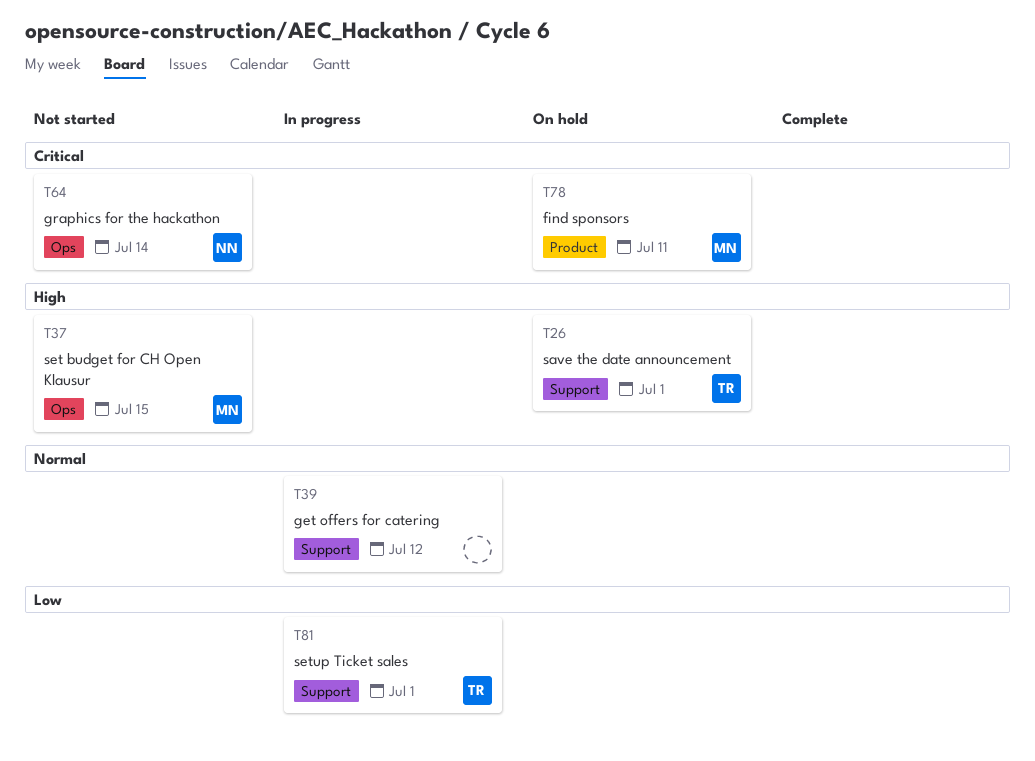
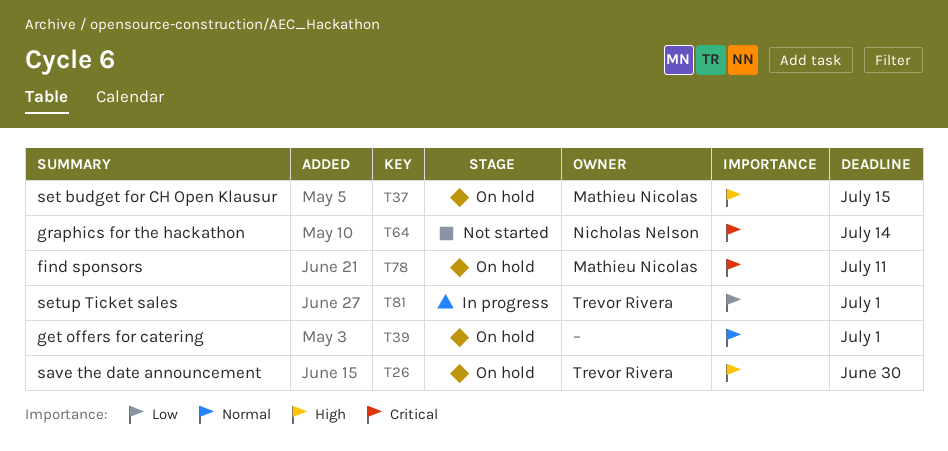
T26, due: Jul 1 -> Jun 30
T37, status: Not started -> On hold
T39, status: In progress -> On hold
T39, due: Jul 12 -> Jul 1

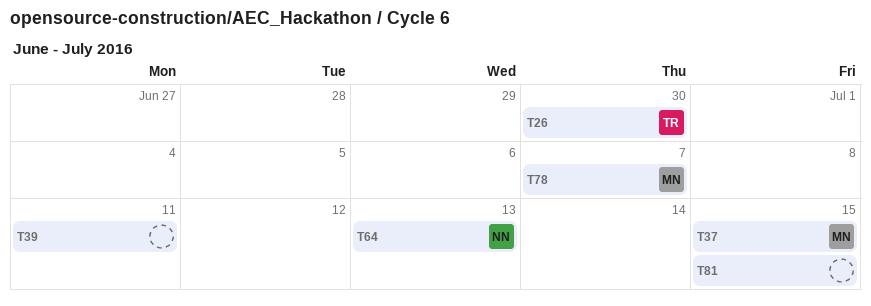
T39, due: Jul 1 -> Jul 11
T64, due: Jul 14 -> Jul 13
T78, due: Jul 11 -> Jul 7
T81, owner: Trevor Rivera -> none
T81, due: Jul 1 -> Jul 15

